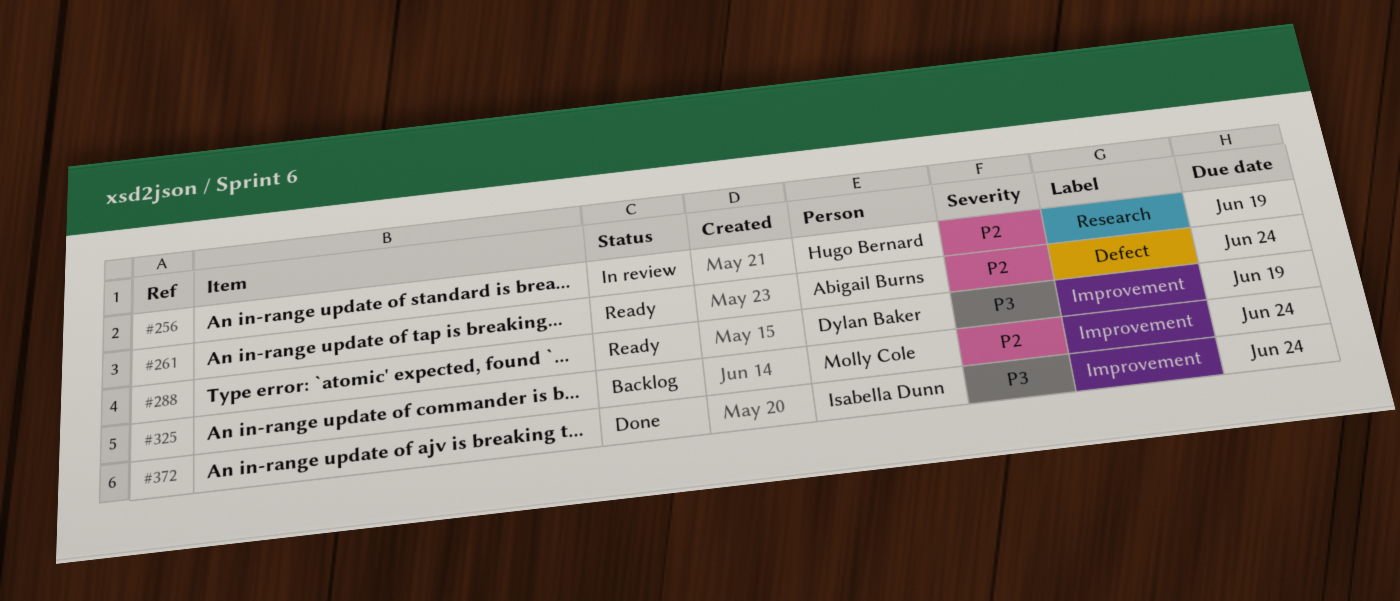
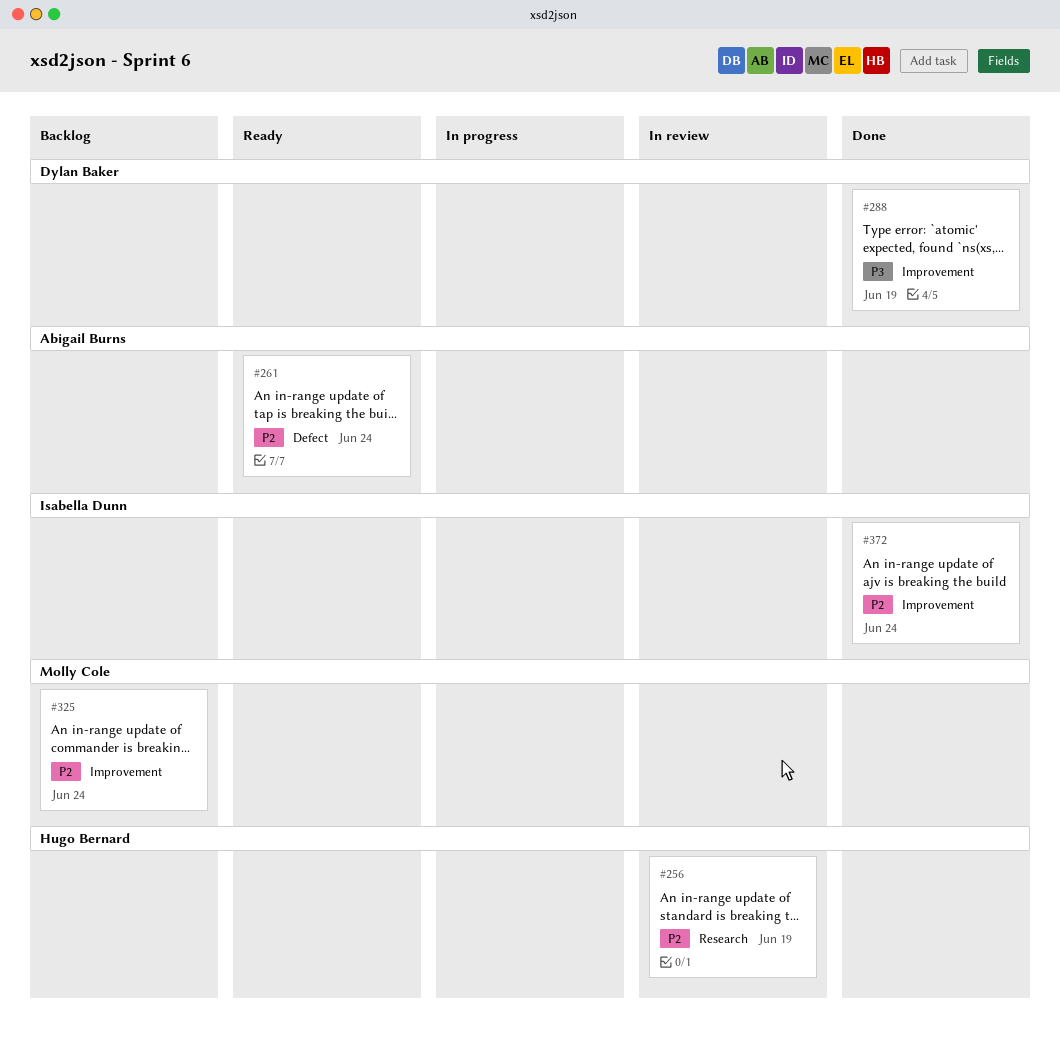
#288, status: Ready -> Done
#372, priority: P3 -> P2

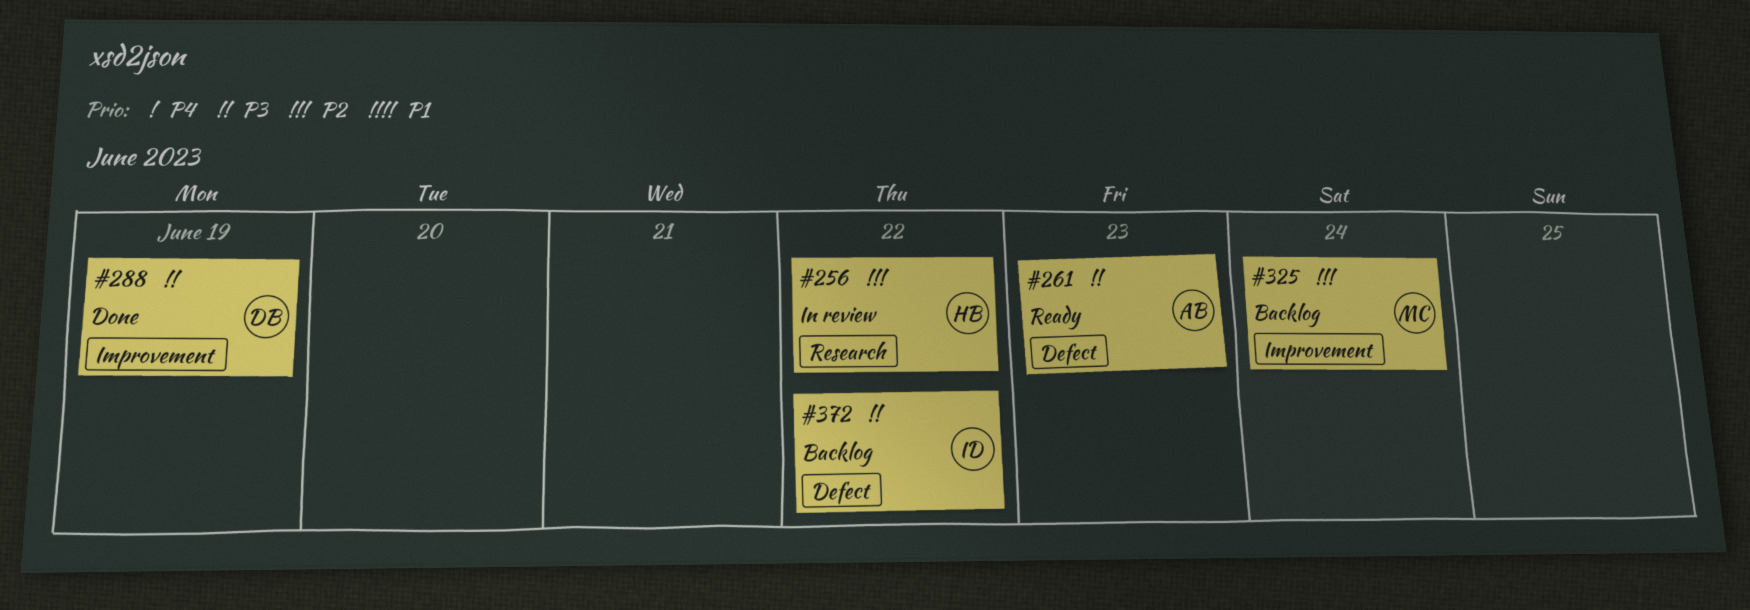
#256, due: Jun 19 -> Jun 22
#261, priority: P2 -> P3
#261, due: Jun 24 -> Jun 23
#372, status: Done -> Backlog
#372, priority: P2 -> P3
#372, label: Improvement -> Defect
#372, due: Jun 24 -> Jun 22

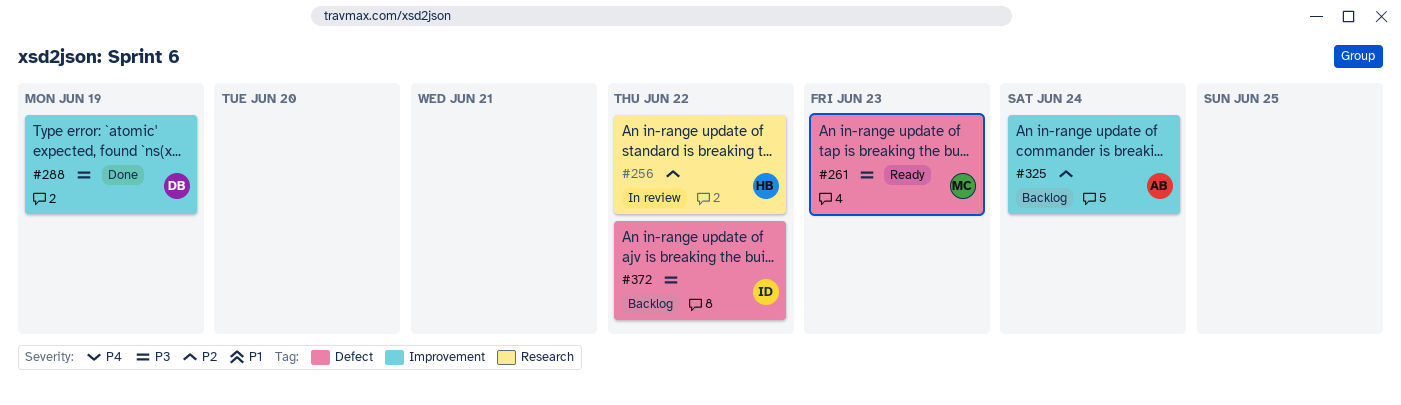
#261, owner: AB -> MC
#325, owner: MC -> AB

